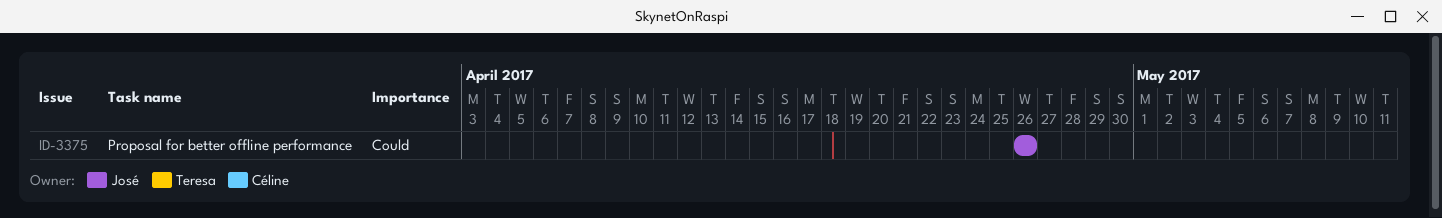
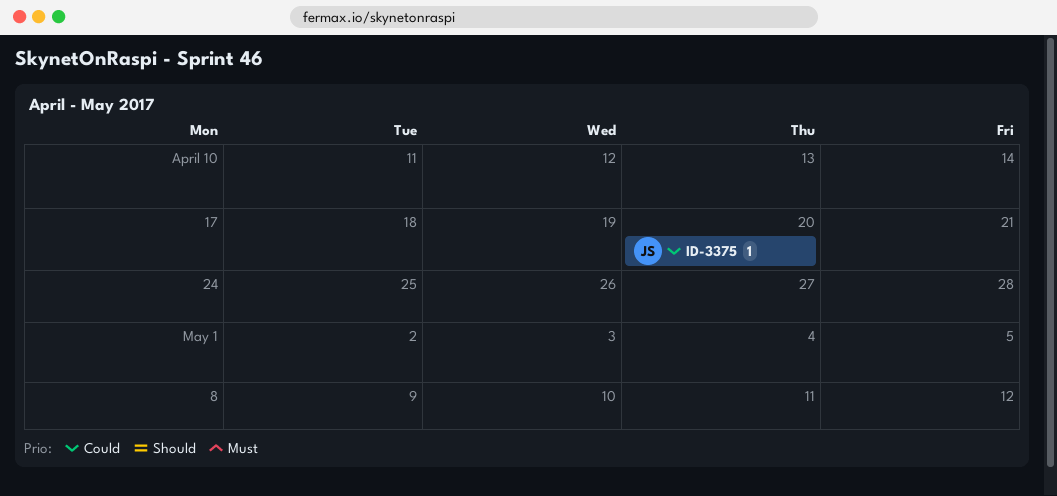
ID-3375, start: Apr 26 -> Apr 20
ID-3375, due: Apr 26 -> Apr 20

